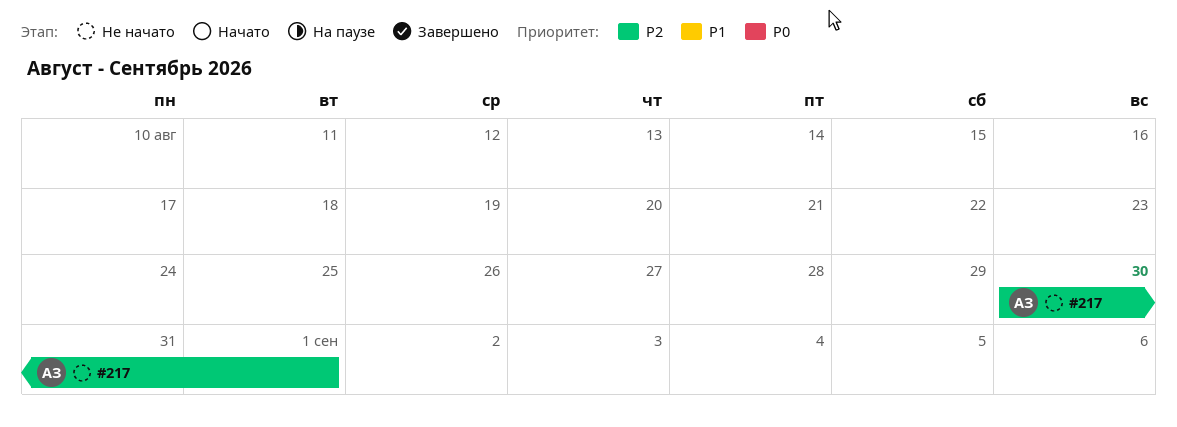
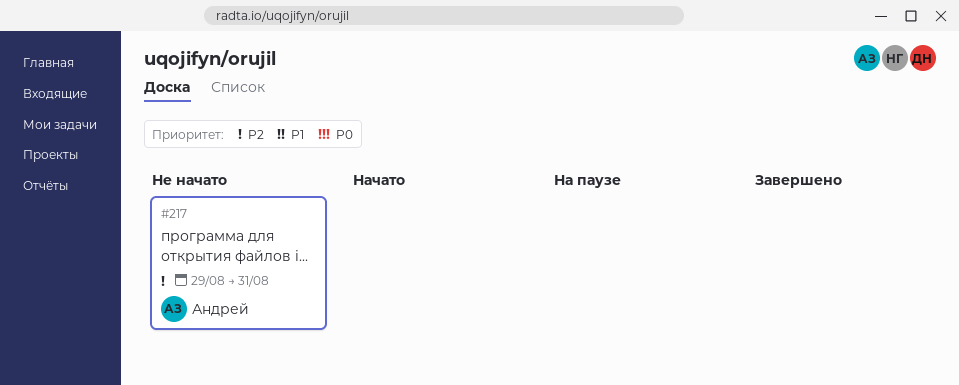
#217, start: Aug 30 -> Aug 29
#217, due: Sep 1 -> Aug 31

